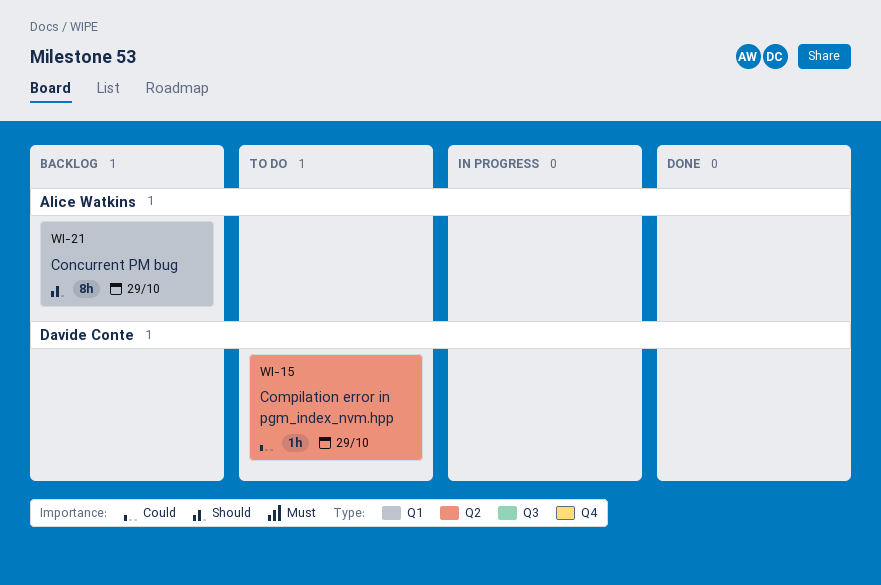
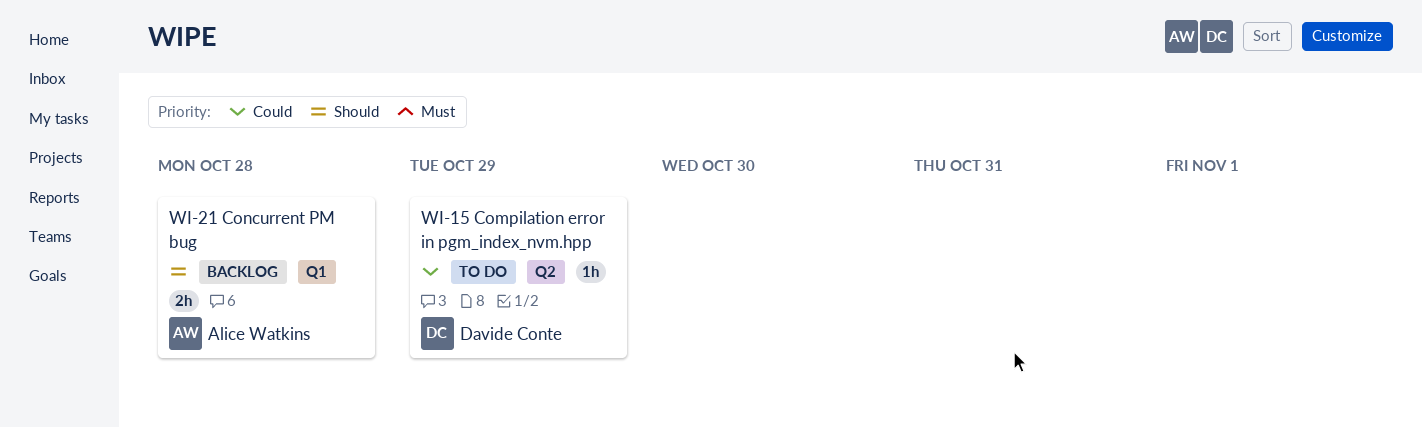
WI-21, estimate: 8h -> 2h
WI-21, due: Oct 29 -> Oct 28

